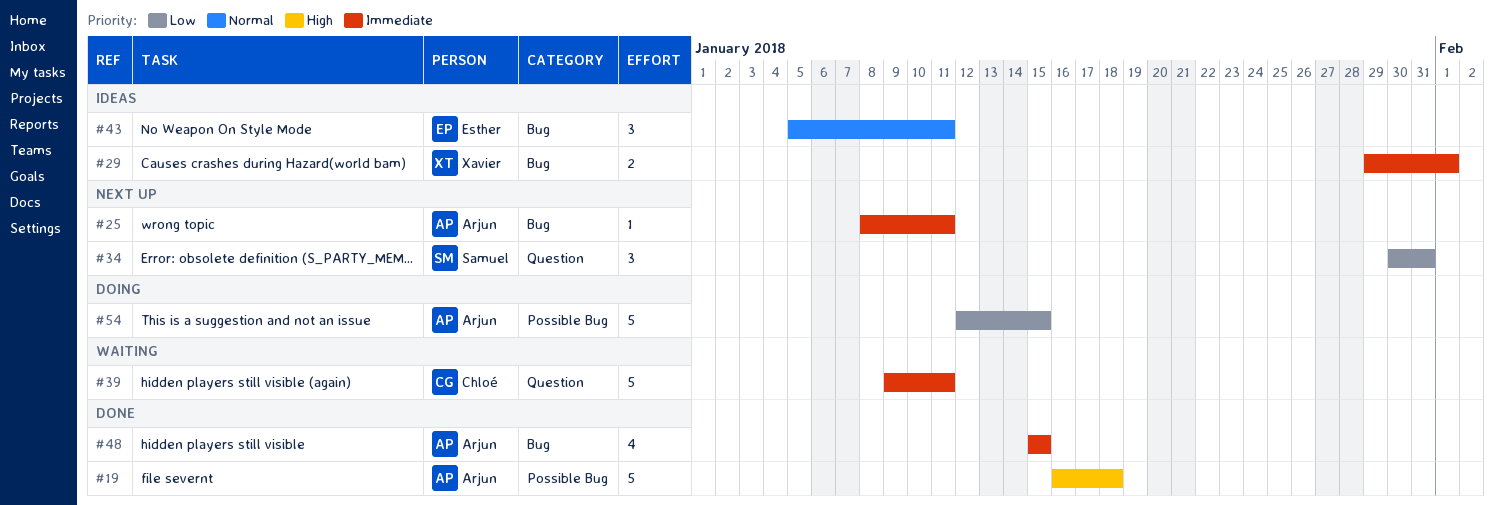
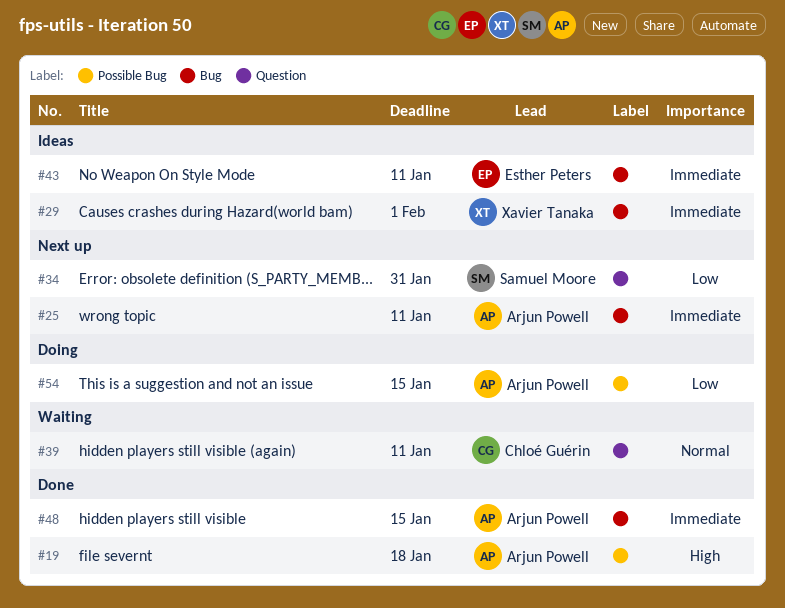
#39, priority: Immediate -> Normal
#43, priority: Normal -> Immediate

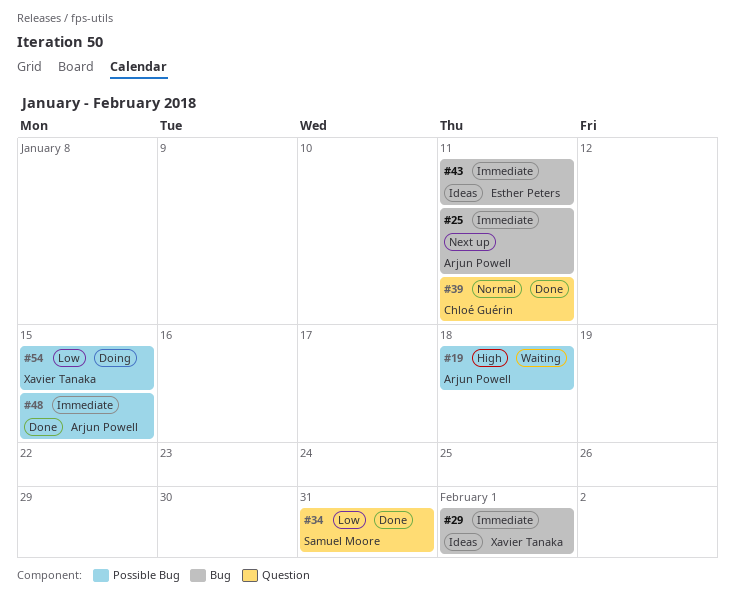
#19, status: Done -> Waiting
#34, status: Next up -> Done
#39, status: Waiting -> Done
#48, label: Bug -> Possible Bug
#54, owner: Arjun Powell -> Xavier Tanaka

